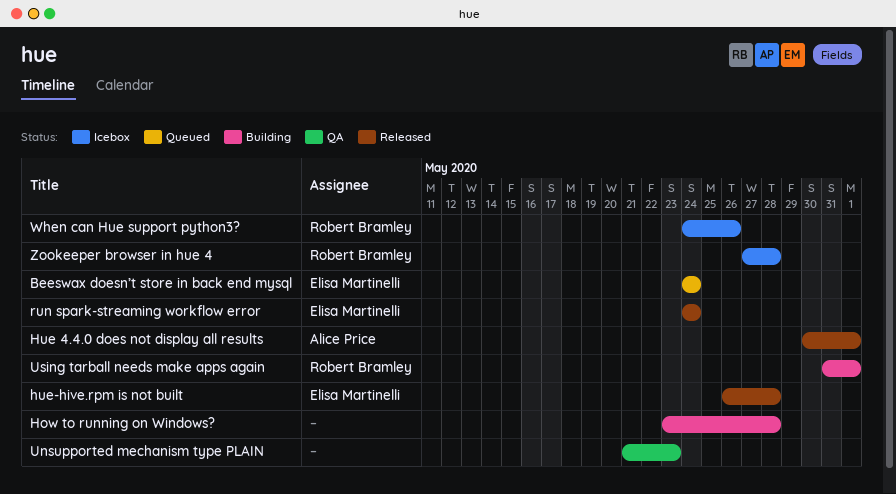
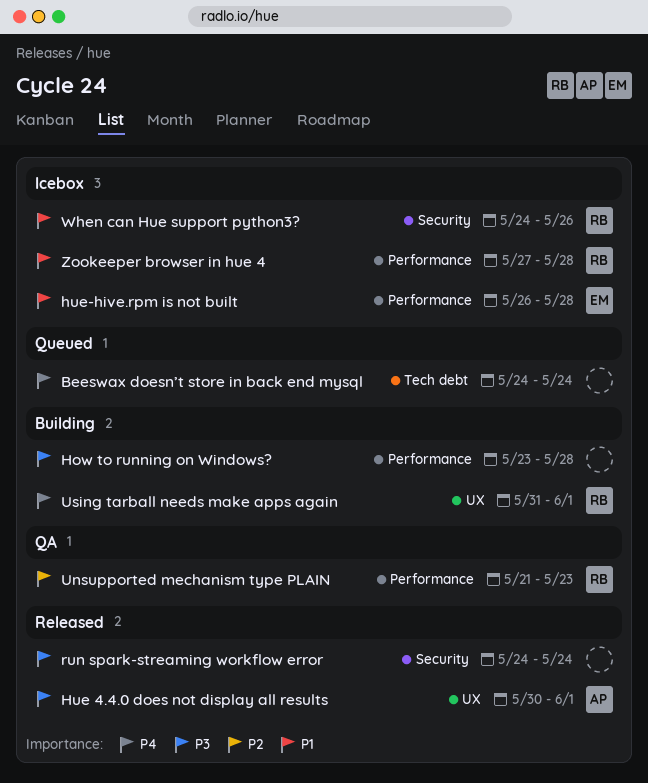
Beeswax doesn’t store in back end mysql, owner: Elisa Martinelli -> none
hue-hive.rpm is not built, status: Released -> Icebox
run spark-streaming workflow error, owner: Elisa Martinelli -> none
Unsupported mechanism type PLAIN, owner: none -> Robert Bramley

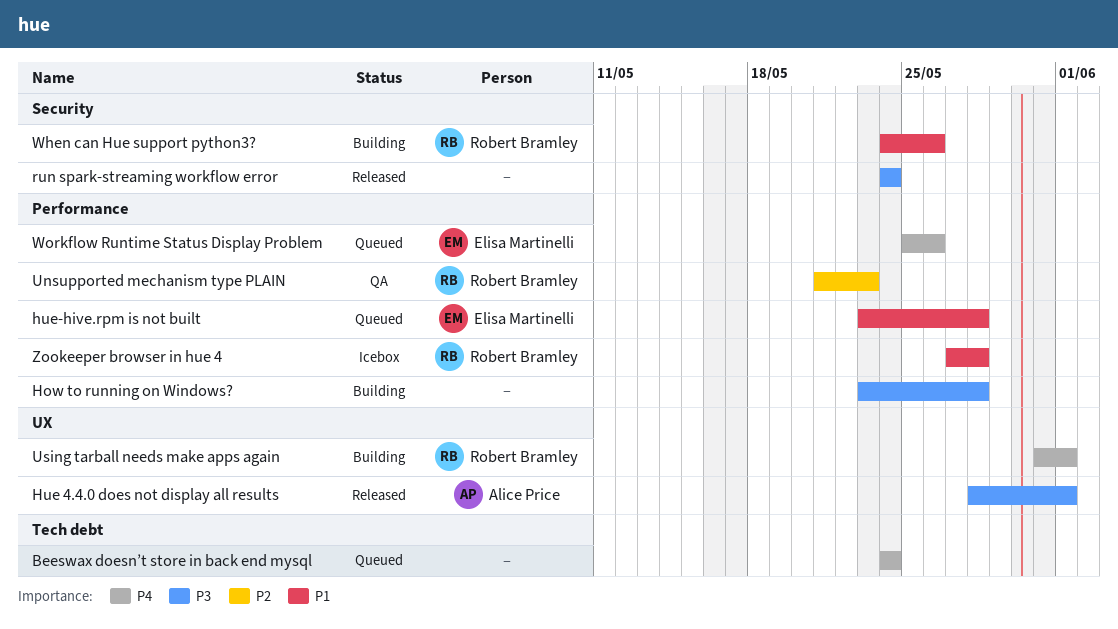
Hue 4.4.0 does not display all results, start: May 30 -> May 28
hue-hive.rpm is not built, status: Icebox -> Queued
hue-hive.rpm is not built, start: May 26 -> May 23
When can Hue support python3?, status: Icebox -> Building
Workflow Runtime Status Display Problem: none -> present

